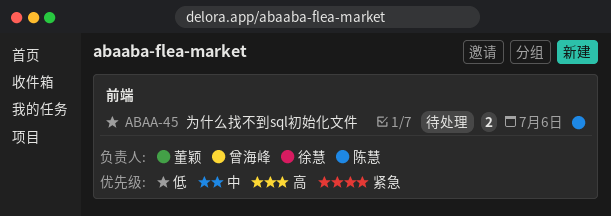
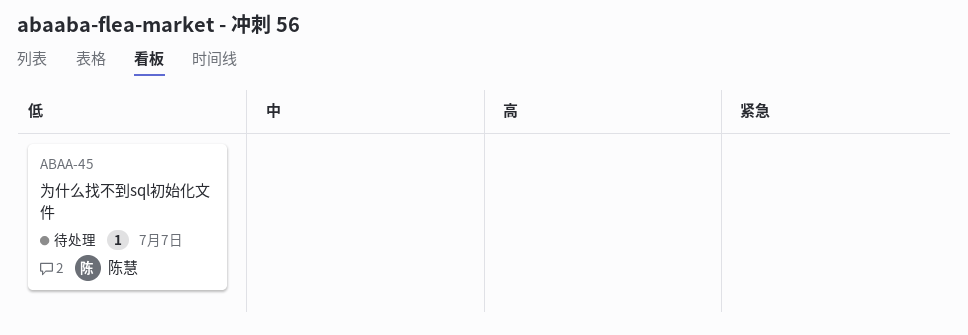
ABAA-45, estimate: 2 -> 1
ABAA-45, due: Jul 6 -> Jul 7

